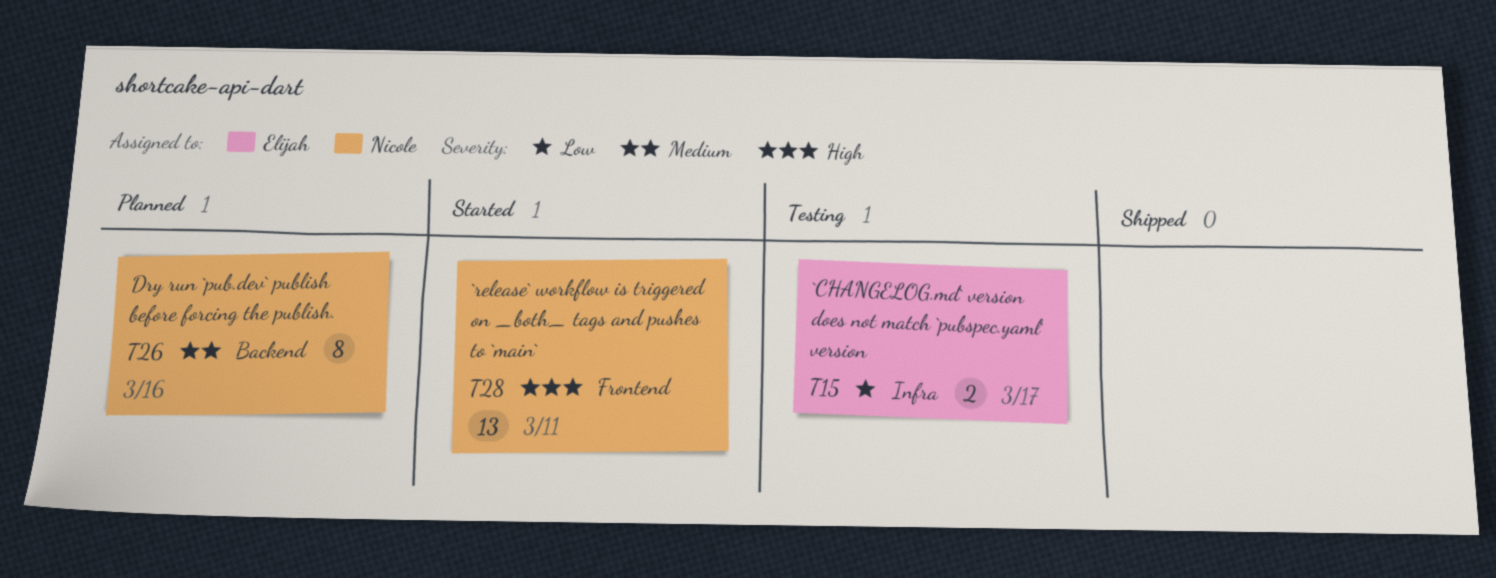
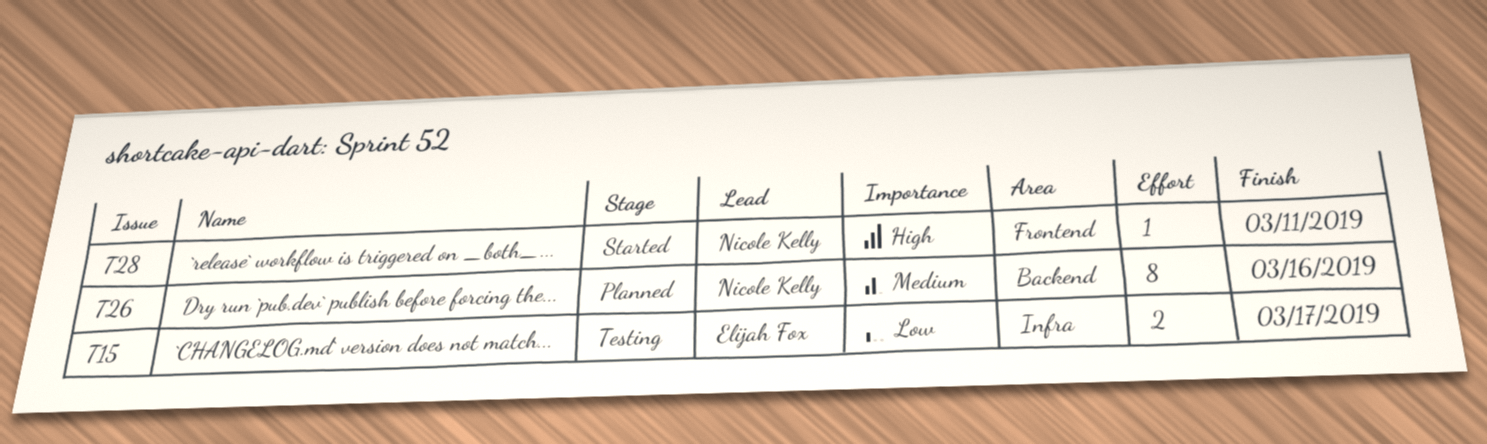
T28, estimate: 13 -> 1

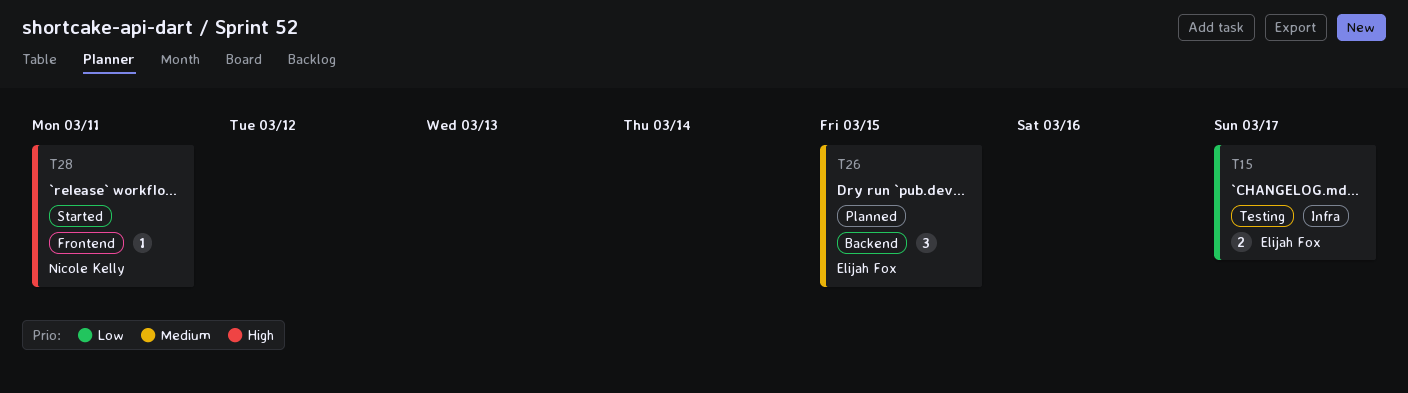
T26, owner: Nicole Kelly -> Elijah Fox
T26, estimate: 8 -> 3
T26, due: Mar 16 -> Mar 15

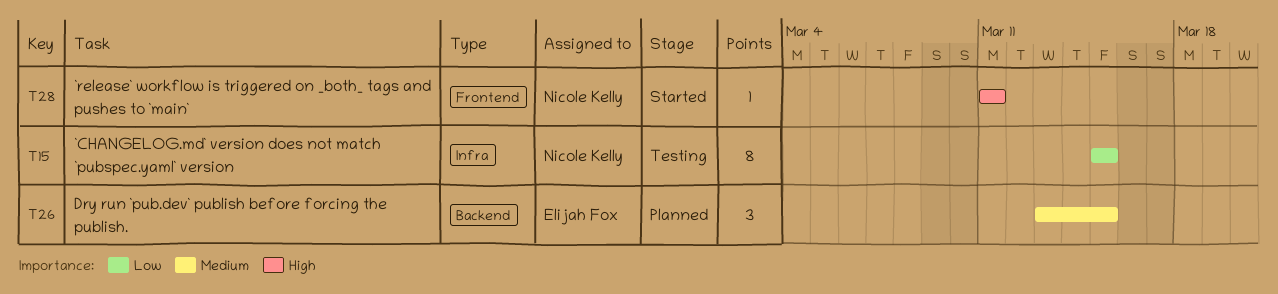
T15, owner: Elijah Fox -> Nicole Kelly
T15, estimate: 2 -> 8
T15, due: Mar 17 -> Mar 15

